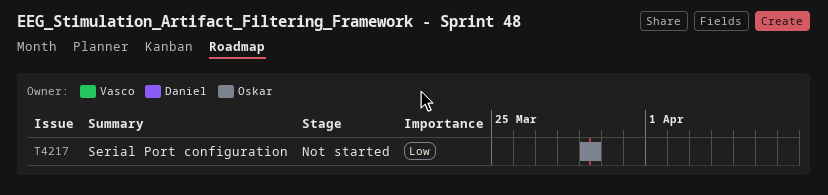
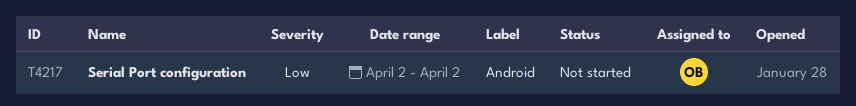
T4217, start: Mar 29 -> Apr 2
T4217, due: Mar 29 -> Apr 2

